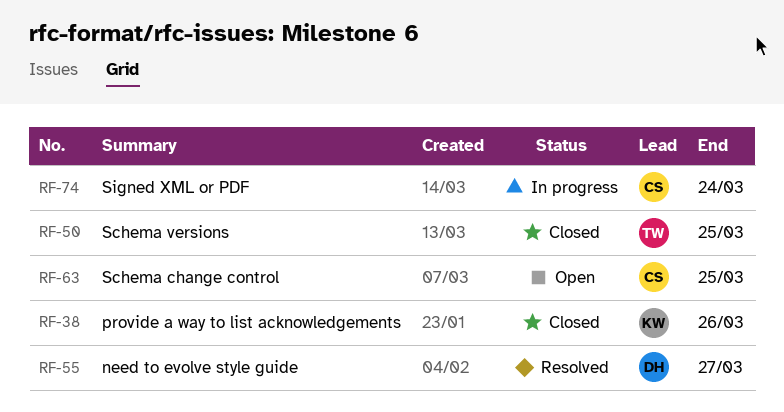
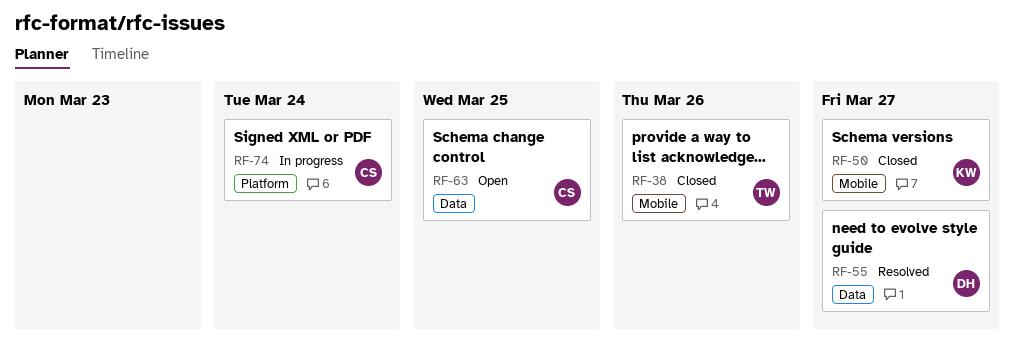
RF-38, owner: KW -> TW
RF-50, owner: TW -> KW
RF-50, due: Mar 25 -> Mar 27

